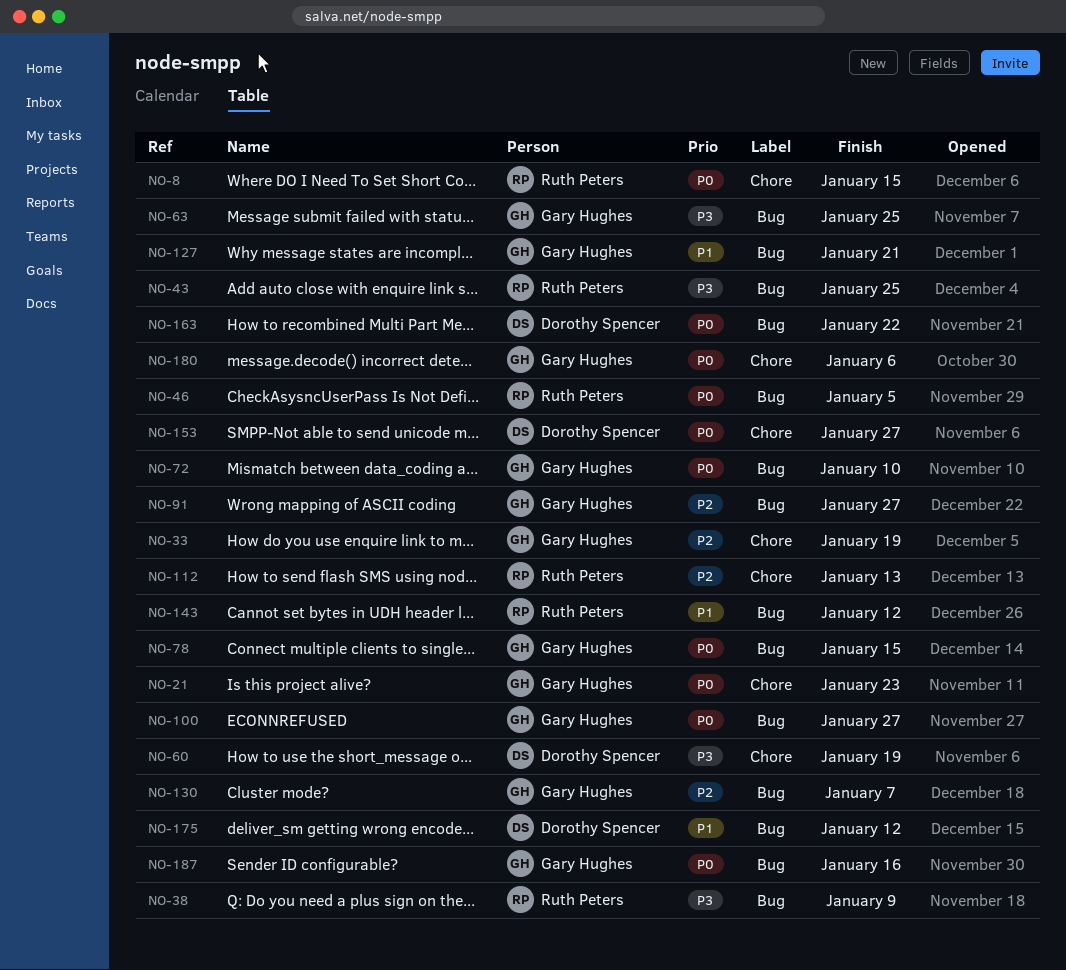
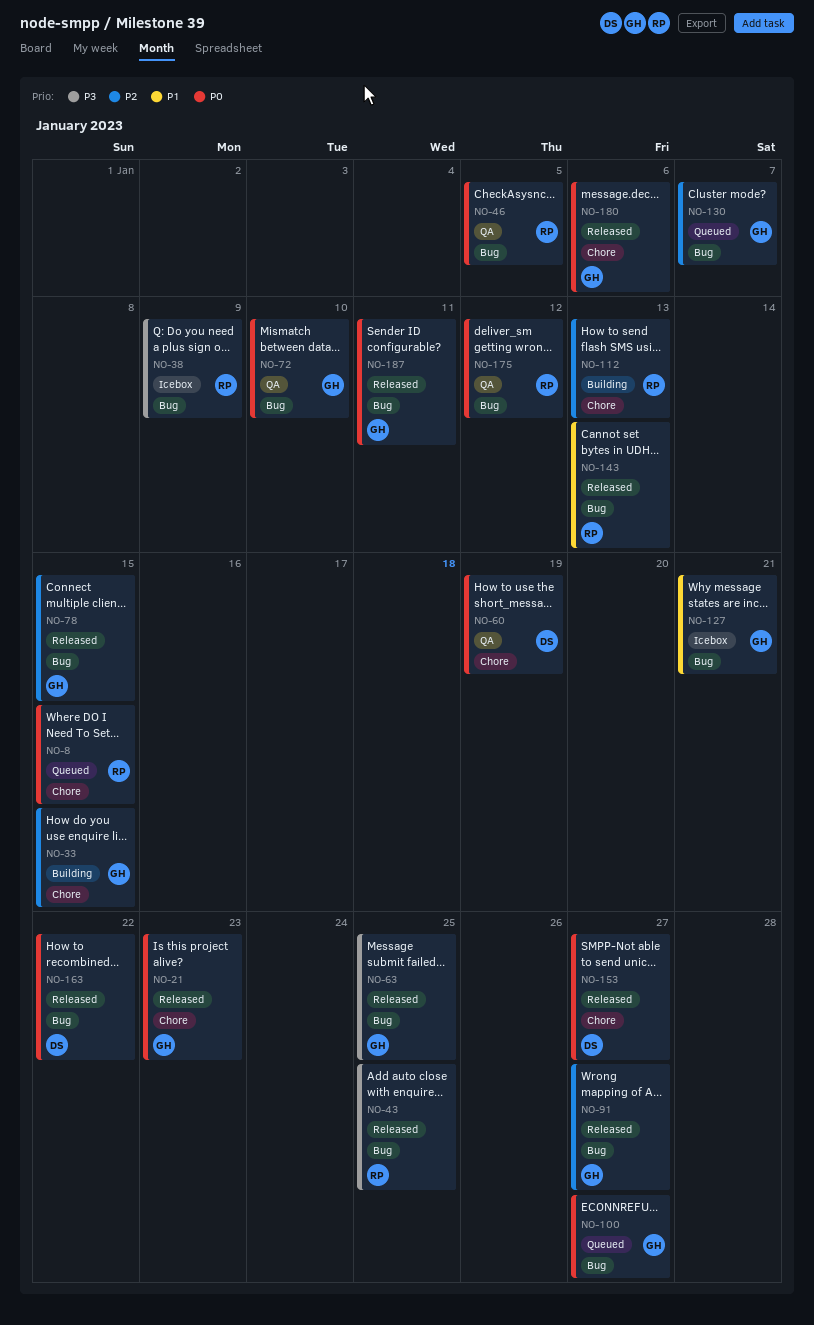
NO-33, due: Jan 19 -> Jan 15
NO-60, priority: P3 -> P0
NO-78, priority: P0 -> P2
NO-143, due: Jan 12 -> Jan 13
NO-175, owner: Dorothy Spencer -> Ruth Peters
NO-175, priority: P1 -> P0
NO-187, due: Jan 16 -> Jan 11

